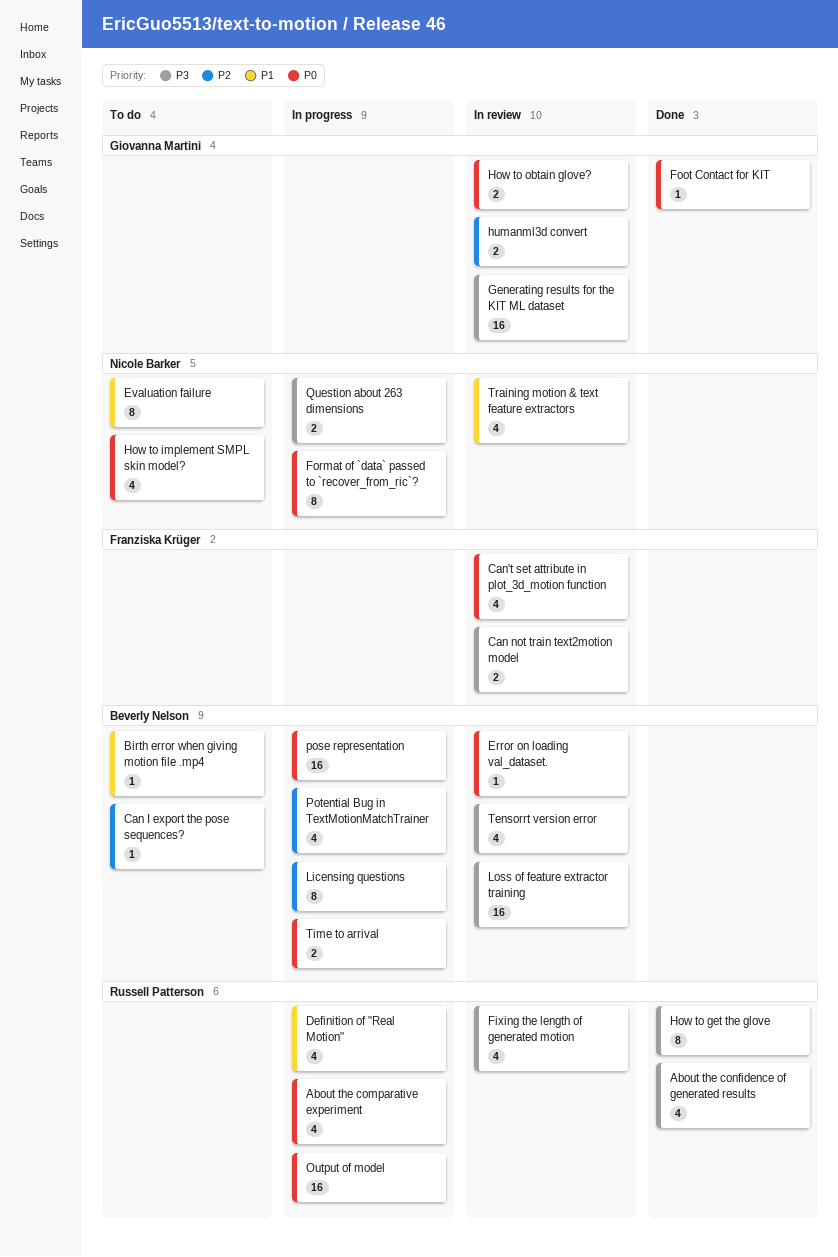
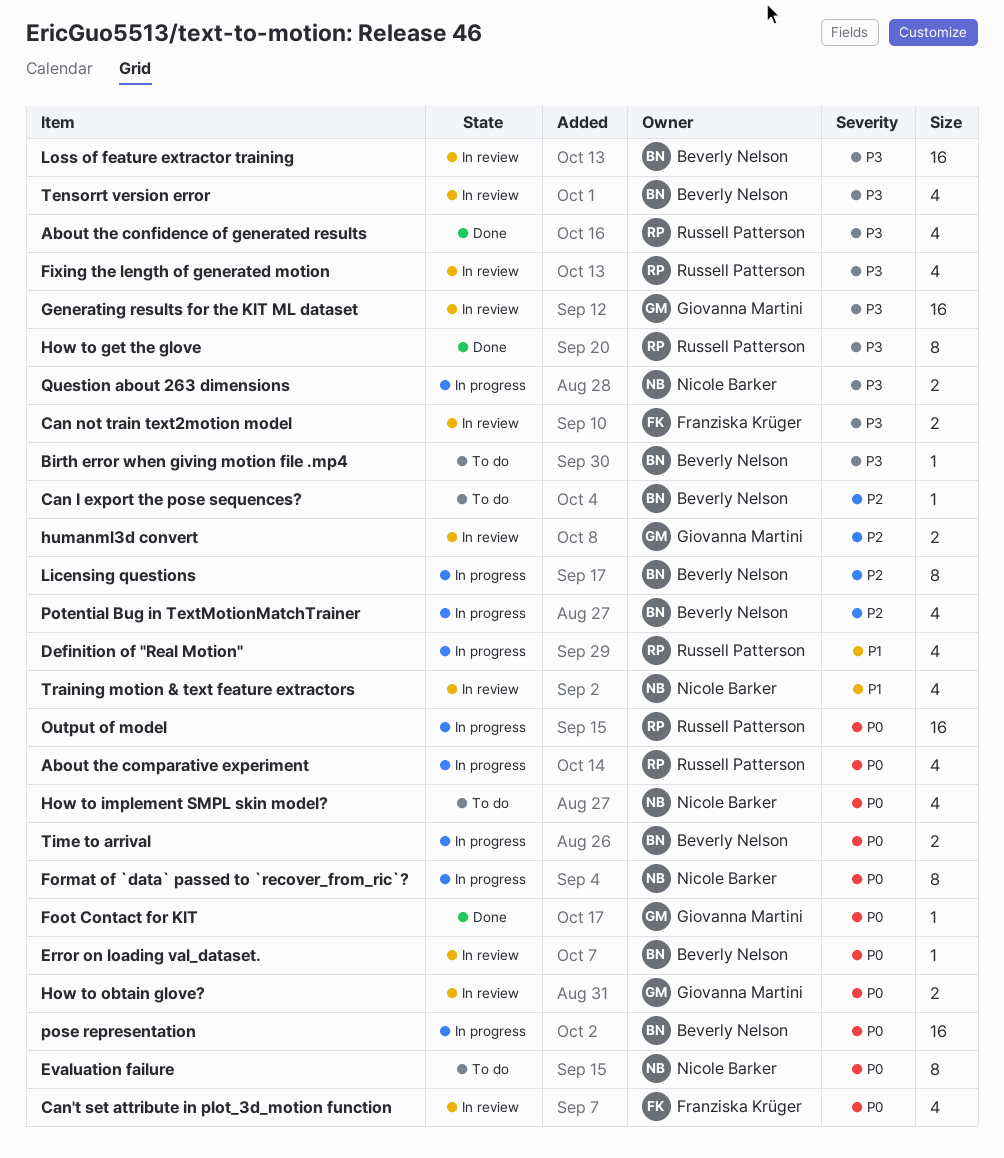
Birth error when giving motion file .mp4, priority: P1 -> P3
Evaluation failure, priority: P1 -> P0

